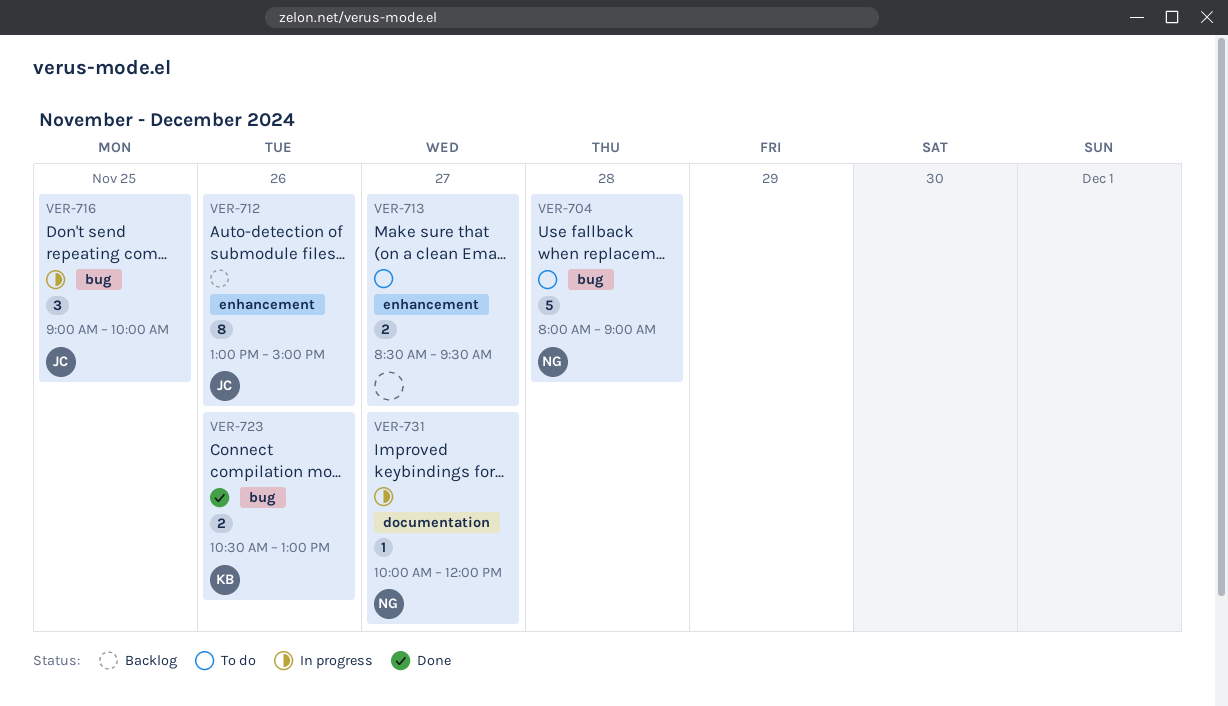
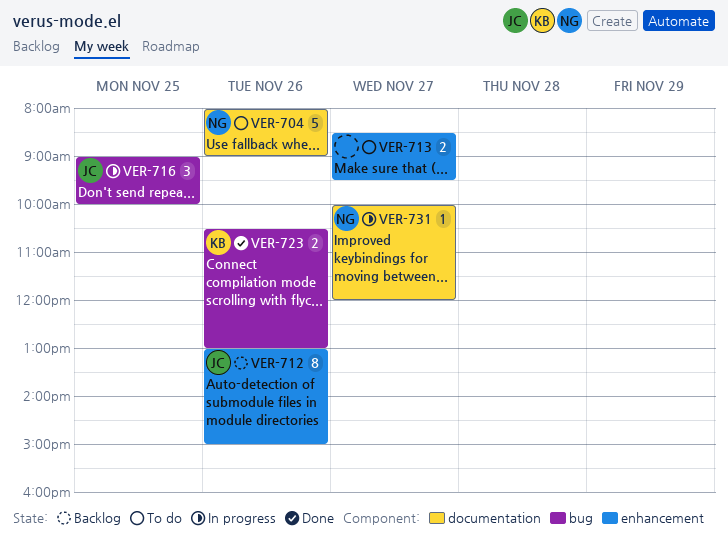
VER-704, label: bug -> documentation
VER-704, day: Nov 28 -> Nov 26

